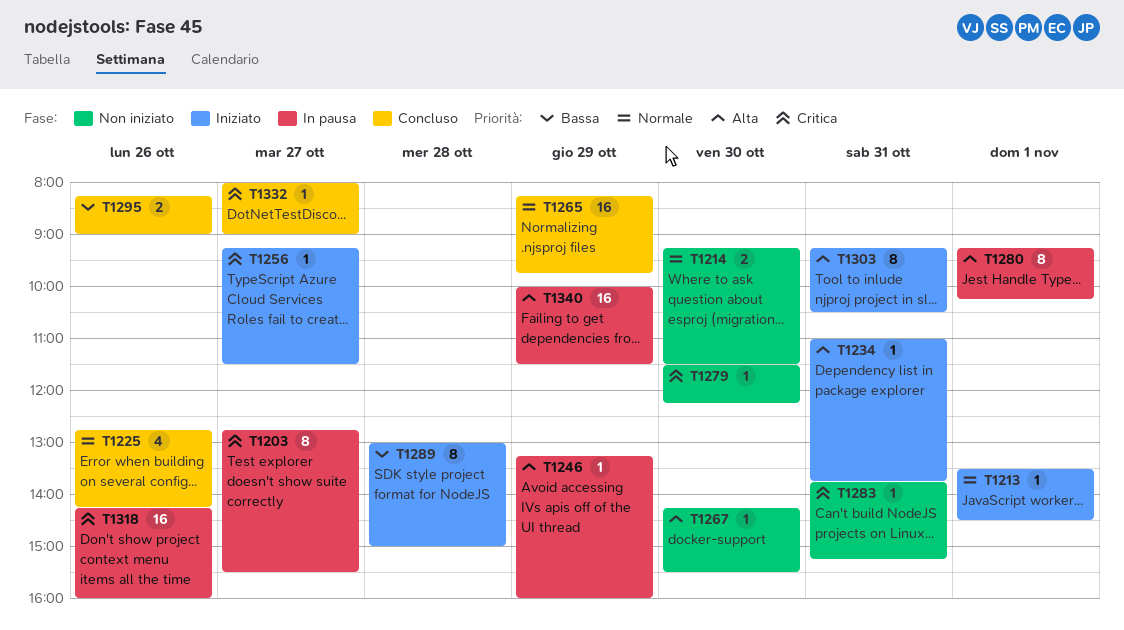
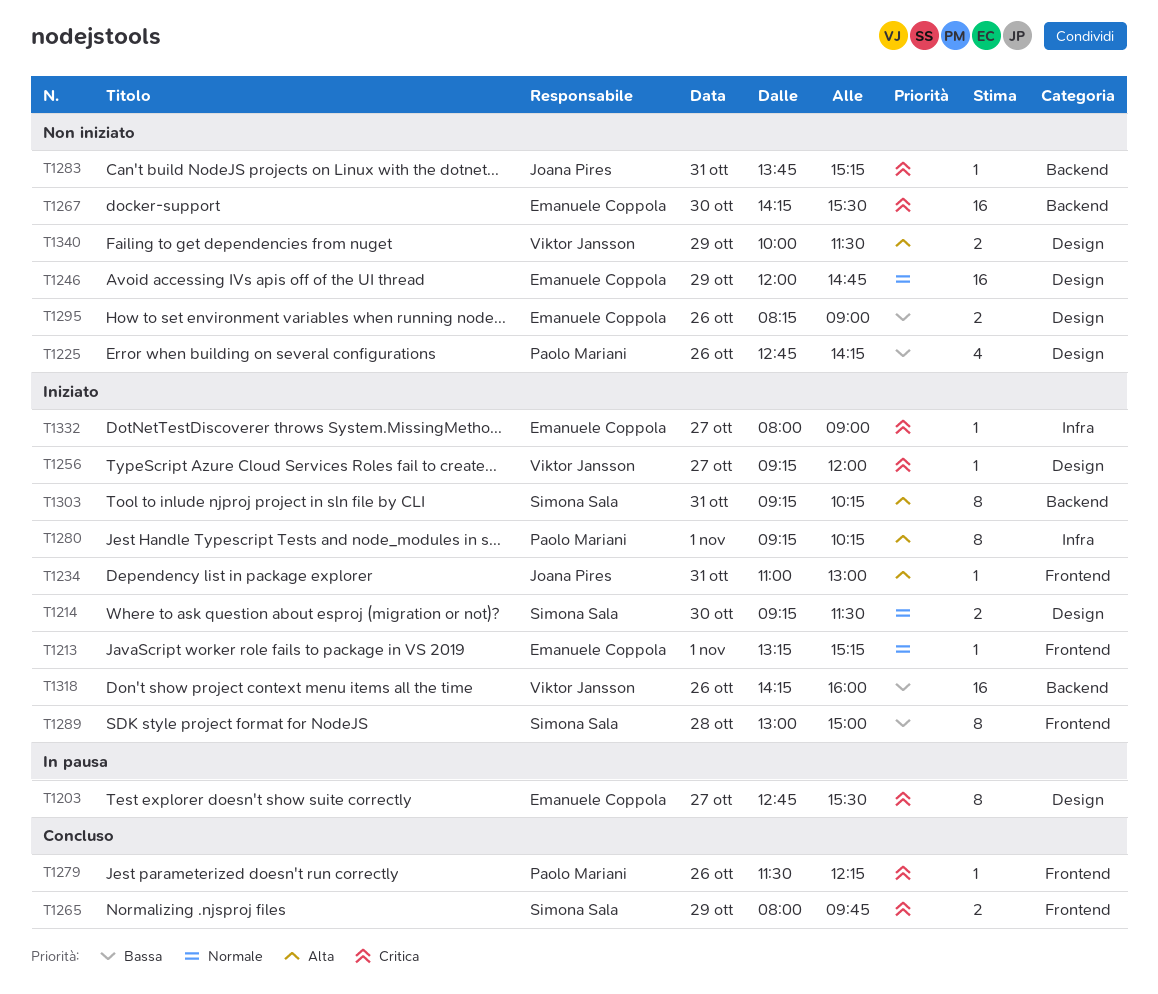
T1213, begins: 13:30 -> 13:15
T1213, ends: 14:30 -> 15:15
T1214, status: Non iniziato -> Iniziato
T1225, status: Concluso -> Non iniziato
T1225, priority: Normale -> Bassa
T1234, ends: 13:45 -> 13:00
T1246, status: In pausa -> Non iniziato
T1246, priority: Alta -> Normale
T1246, estimate: 1 -> 16
T1246, begins: 13:15 -> 12:00
T1246, ends: 16:00 -> 14:45
T1256, ends: 11:30 -> 12:00
T1265, priority: Normale -> Critica
T1265, estimate: 16 -> 2
T1265, begins: 08:15 -> 08:00
T1267, priority: Alta -> Critica
T1267, estimate: 1 -> 16
T1279, status: Non iniziato -> Concluso
T1279, day: Oct 30 -> Oct 26
T1280, status: In pausa -> Iniziato
T1295, status: Concluso -> Non iniziato
T1303, ends: 10:30 -> 10:15
T1318, status: In pausa -> Iniziato
T1318, priority: Critica -> Bassa
T1332, status: Concluso -> Iniziato
T1340, status: In pausa -> Non iniziato
T1340, estimate: 16 -> 2

